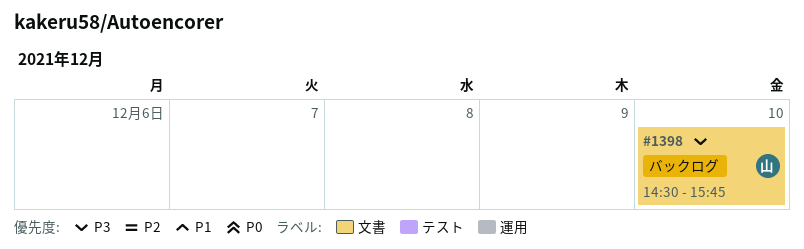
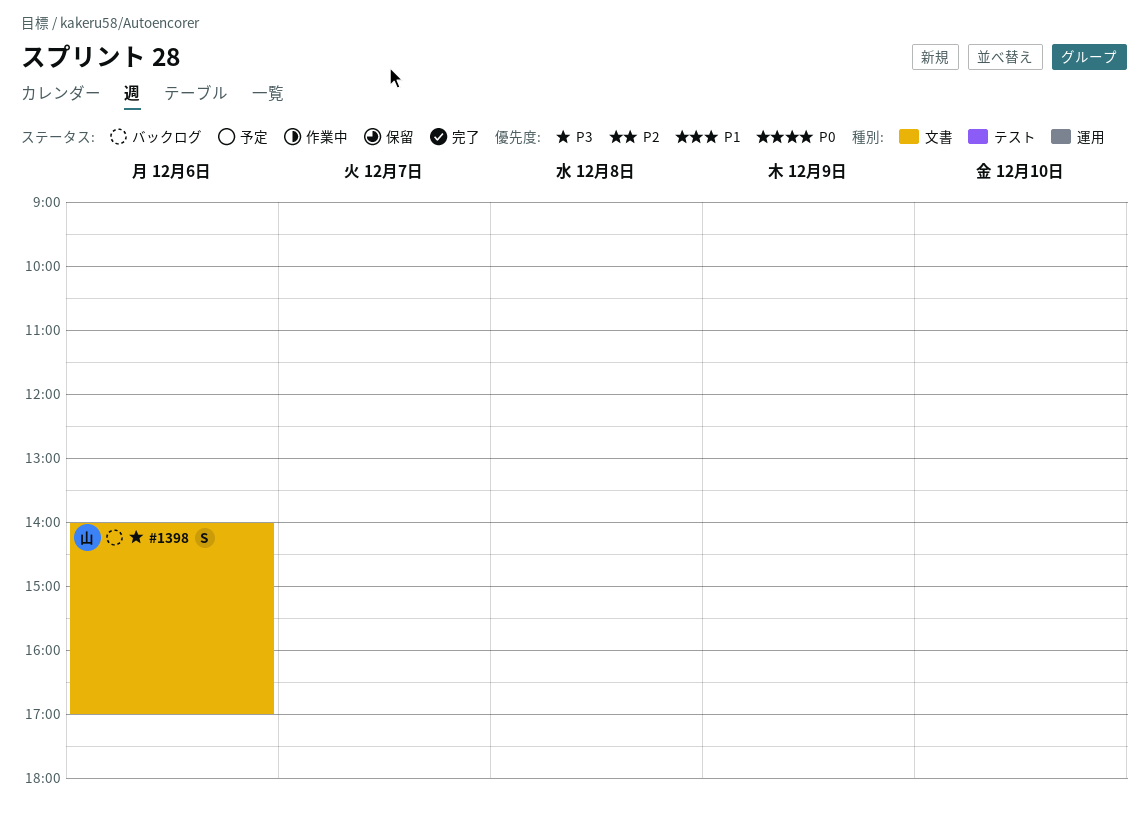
#1398, day: Dec 10 -> Dec 6
#1398, begins: 14:30 -> 14:00
#1398, ends: 15:45 -> 17:00

